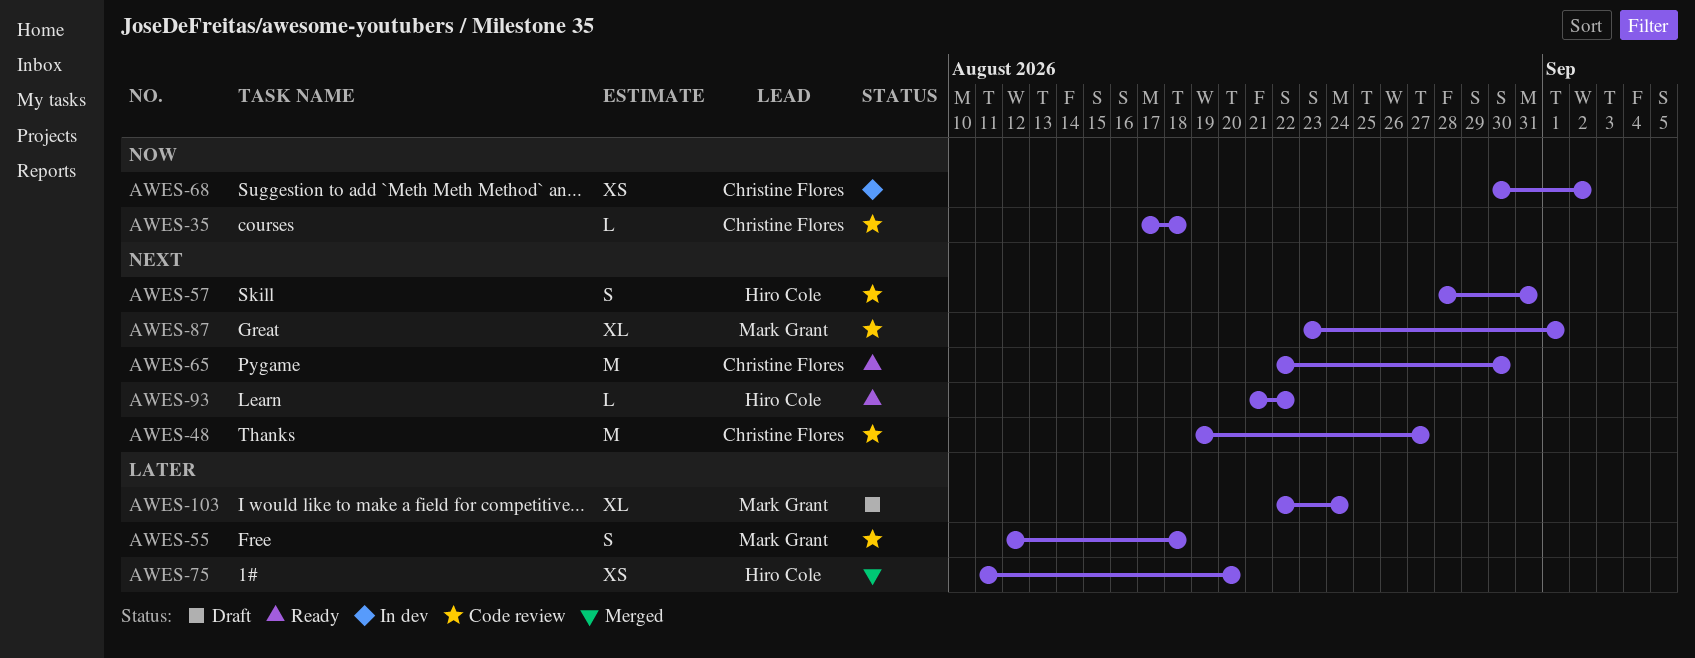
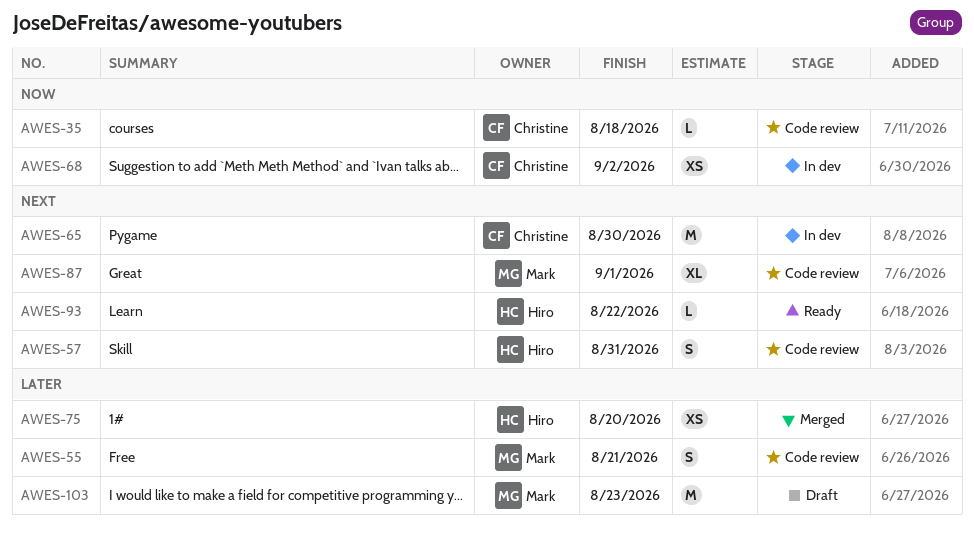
AWES-48: present -> none
AWES-55, due: Aug 18 -> Aug 21
AWES-65, status: Ready -> In dev
AWES-103, estimate: XL -> M
AWES-103, due: Aug 24 -> Aug 23

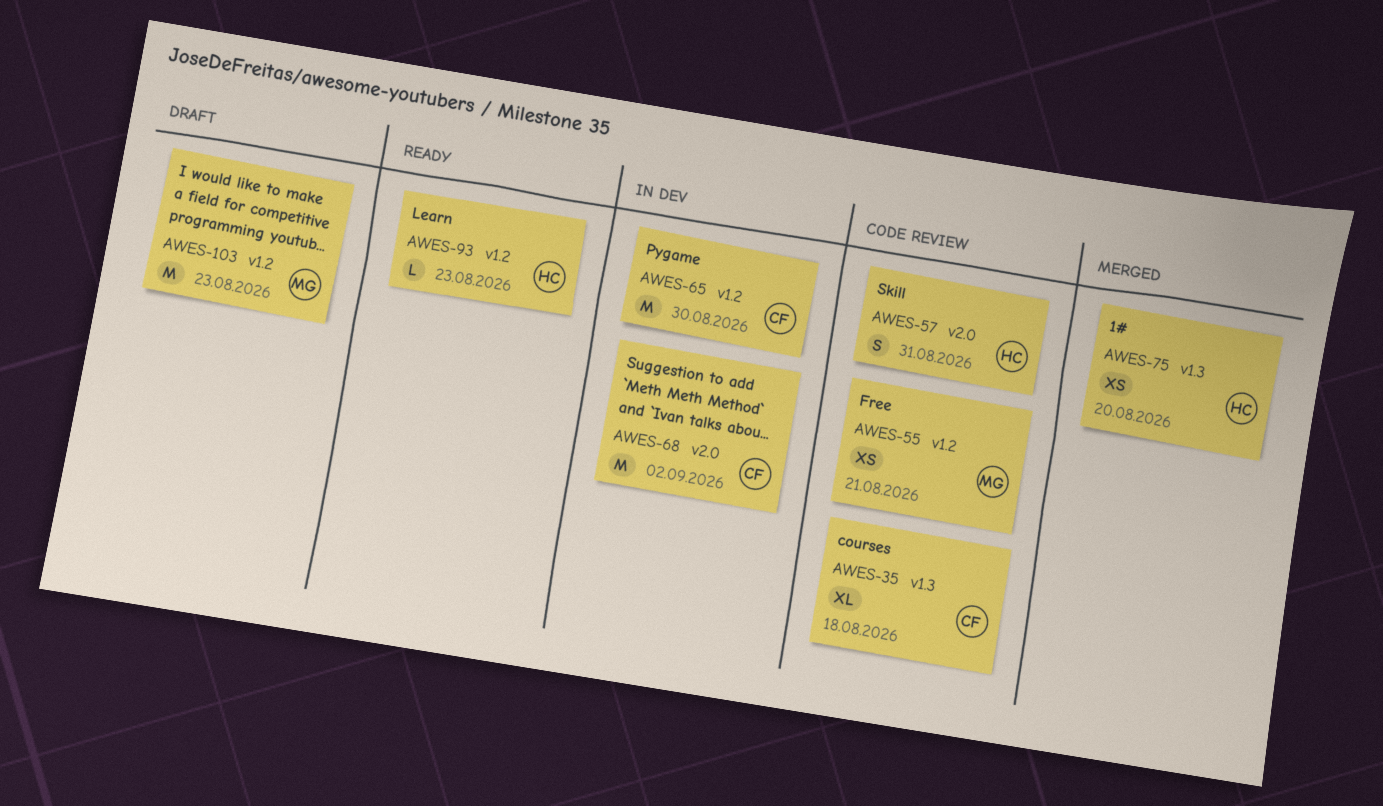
AWES-35, estimate: L -> XL
AWES-55, estimate: S -> XS
AWES-68, estimate: XS -> M
AWES-87: present -> none
AWES-93, due: Aug 22 -> Aug 23

